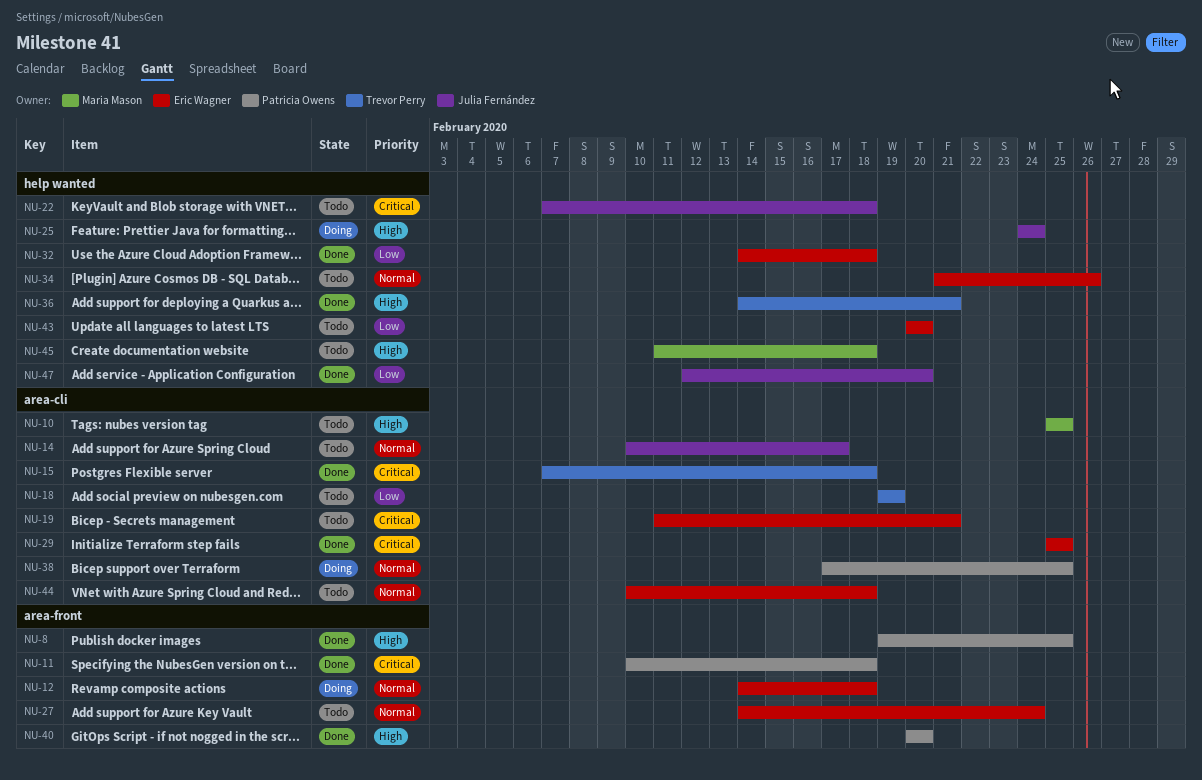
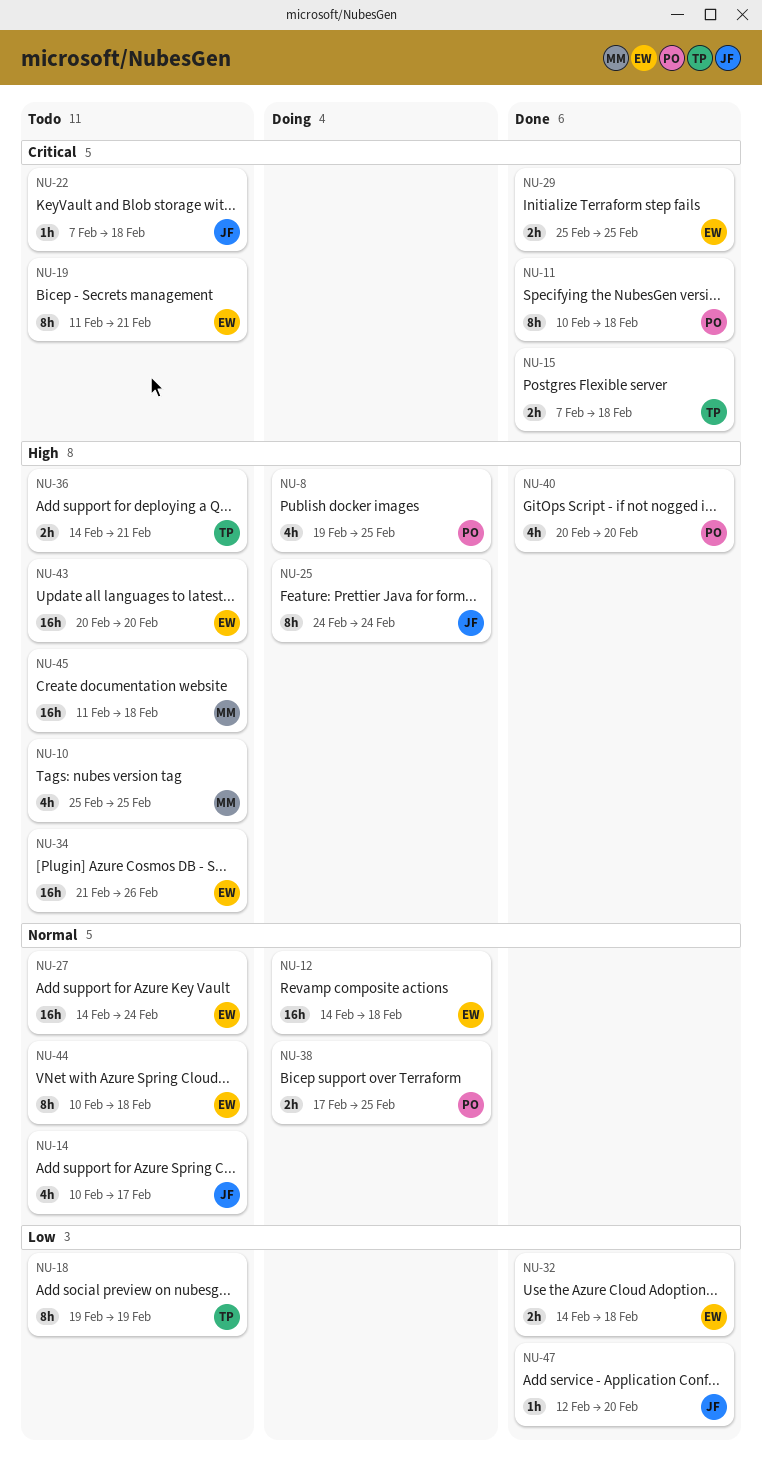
NU-8, status: Done -> Doing
NU-34, priority: Normal -> High
NU-36, status: Done -> Todo
NU-43, priority: Low -> High

